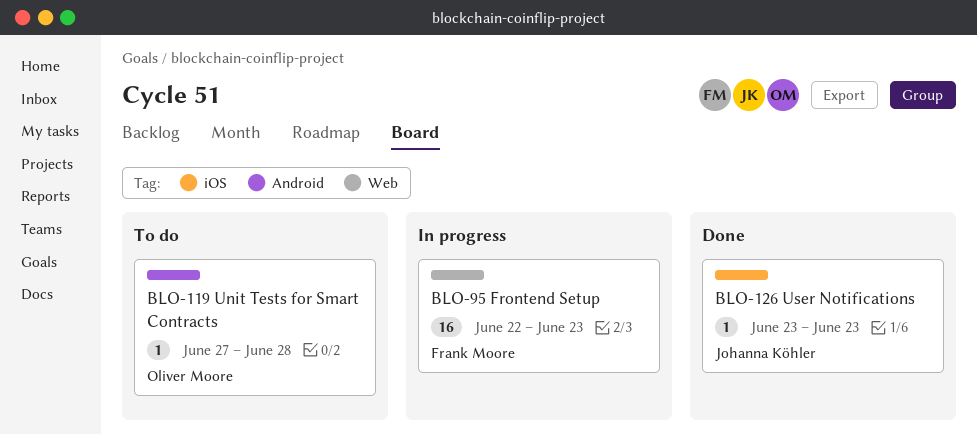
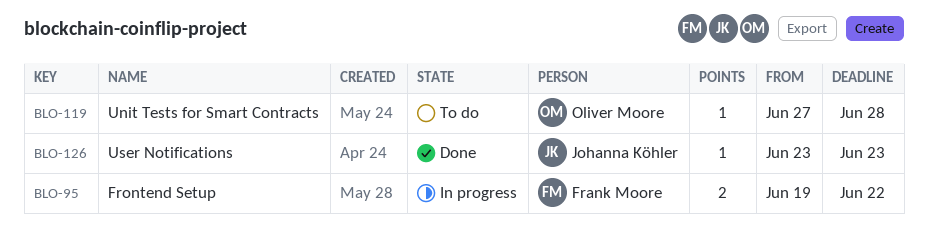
BLO-95, estimate: 16 -> 2
BLO-95, start: Jun 22 -> Jun 19
BLO-95, due: Jun 23 -> Jun 22

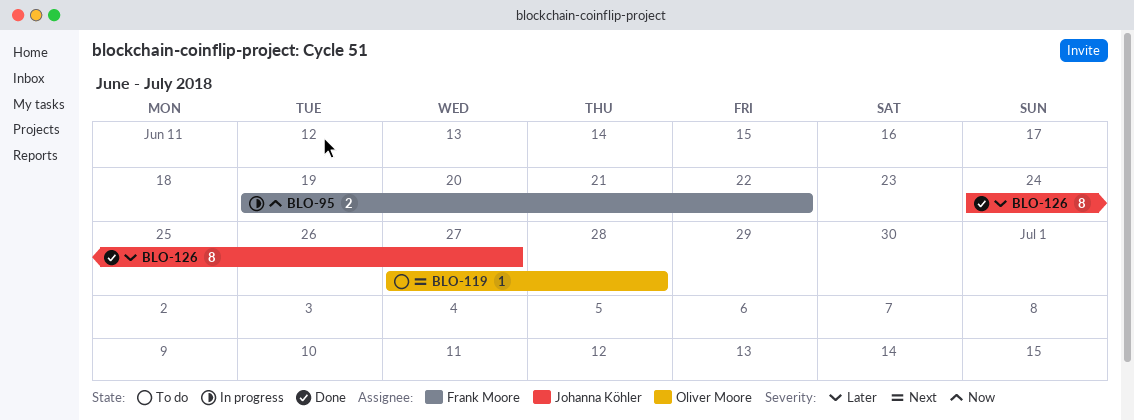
BLO-126, estimate: 1 -> 8
BLO-126, start: Jun 23 -> Jun 24
BLO-126, due: Jun 23 -> Jun 27

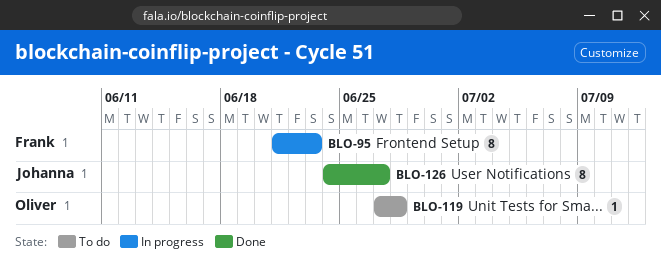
BLO-95, estimate: 2 -> 8
BLO-95, start: Jun 19 -> Jun 21
BLO-95, due: Jun 22 -> Jun 23

